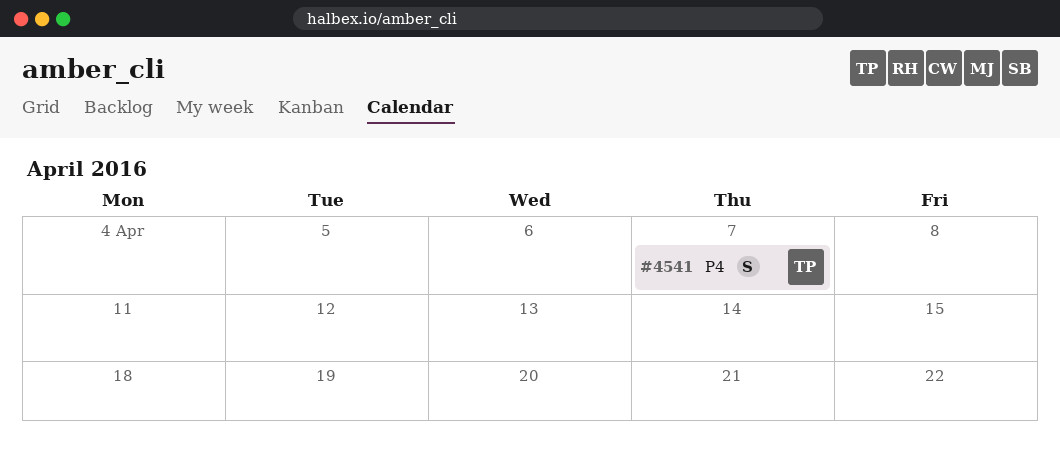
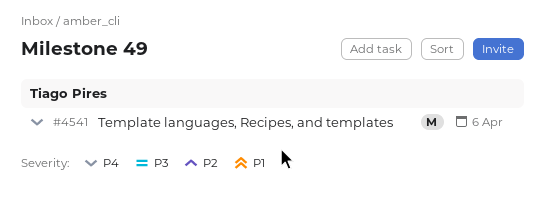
#4541, estimate: S -> M
#4541, due: Apr 7 -> Apr 6

